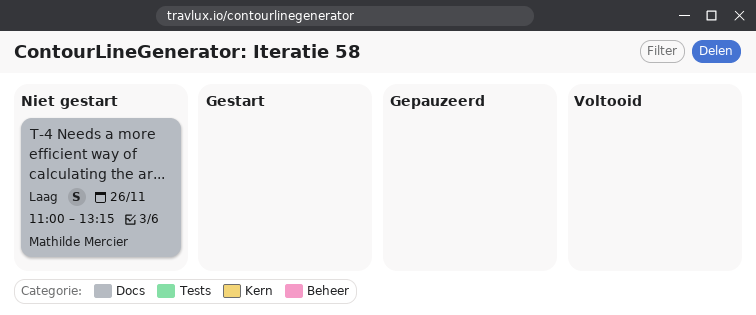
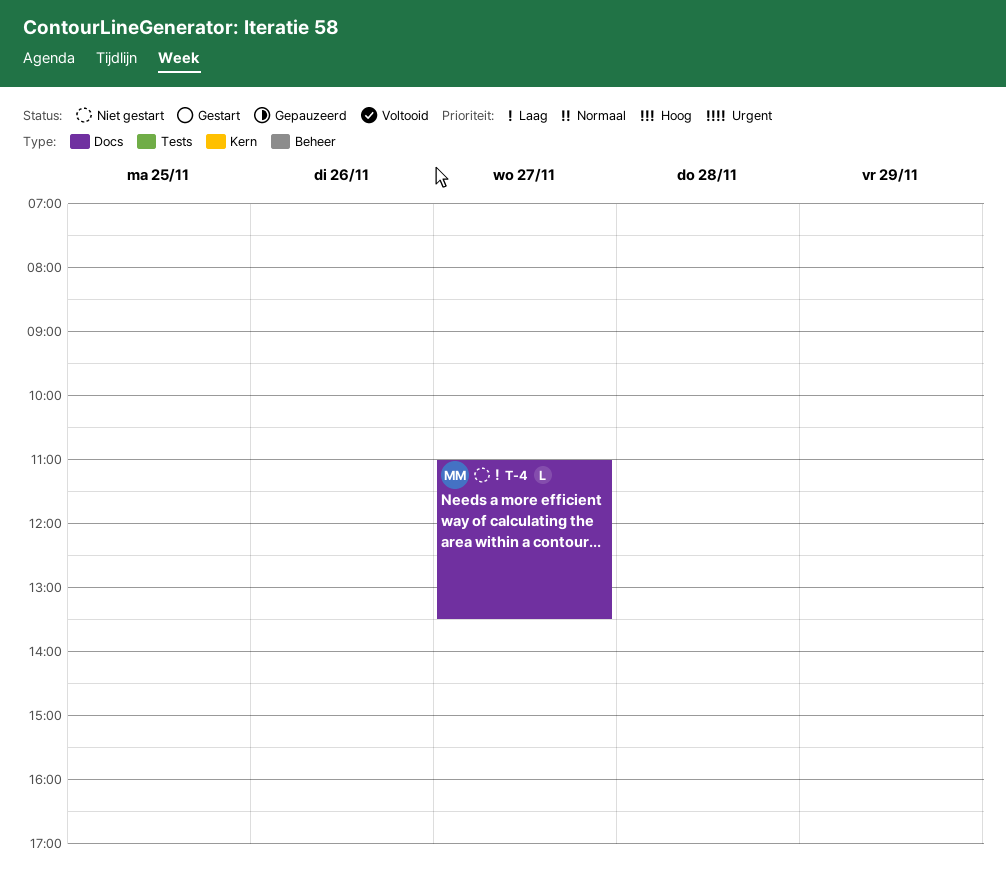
T-4, estimate: S -> L
T-4, day: Nov 26 -> Nov 27
T-4, ends: 13:15 -> 13:30

